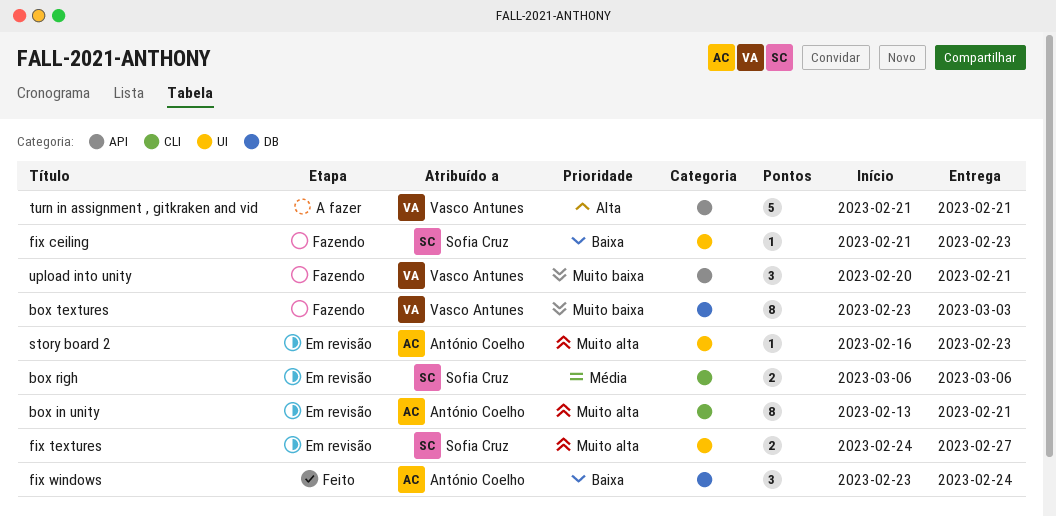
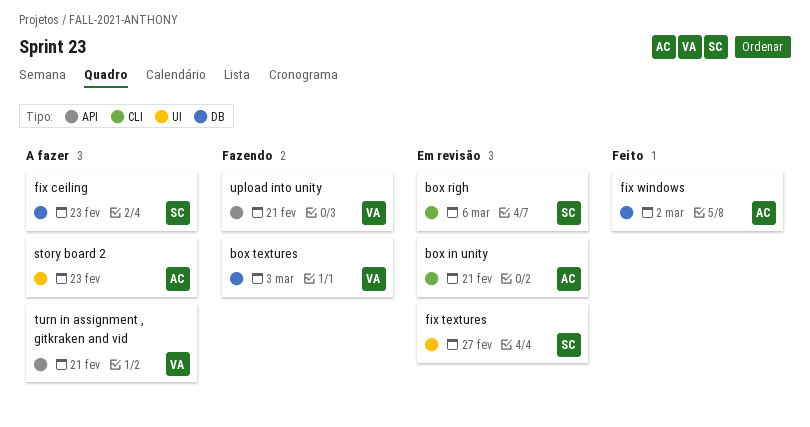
fix ceiling, status: Fazendo -> A fazer
fix ceiling, label: UI -> DB
fix windows, due: Feb 24 -> Mar 2
story board 2, status: Em revisão -> A fazer

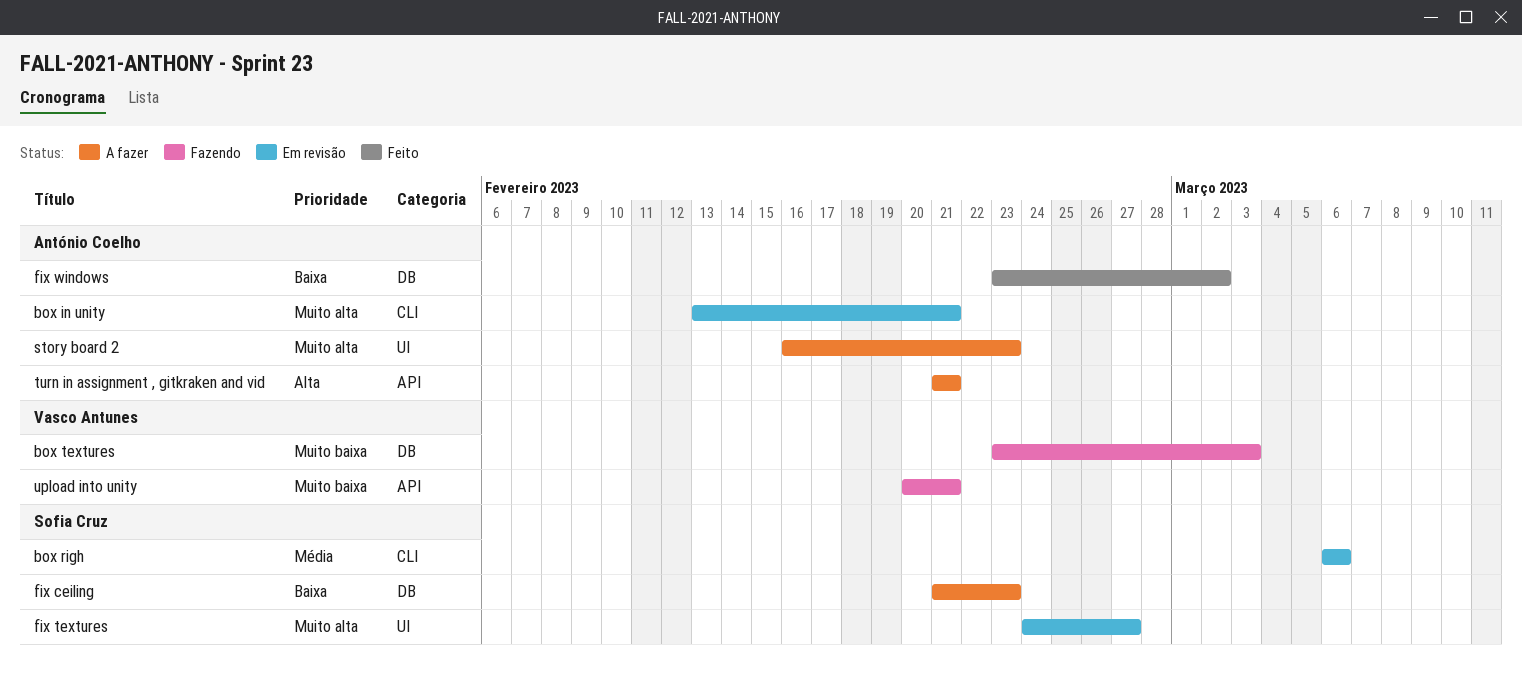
turn in assignment , gitkraken and vid, owner: Vasco Antunes -> António Coelho

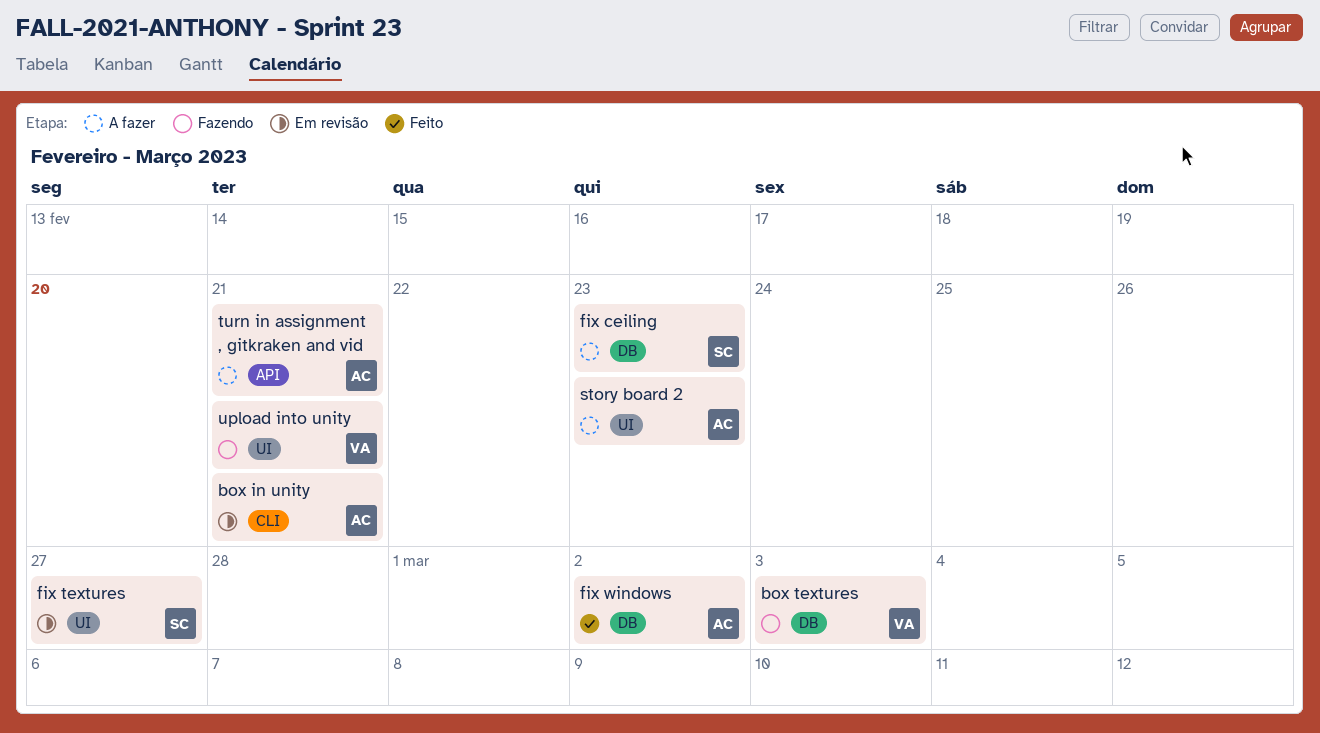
box righ: present -> none
upload into unity, label: API -> UI

